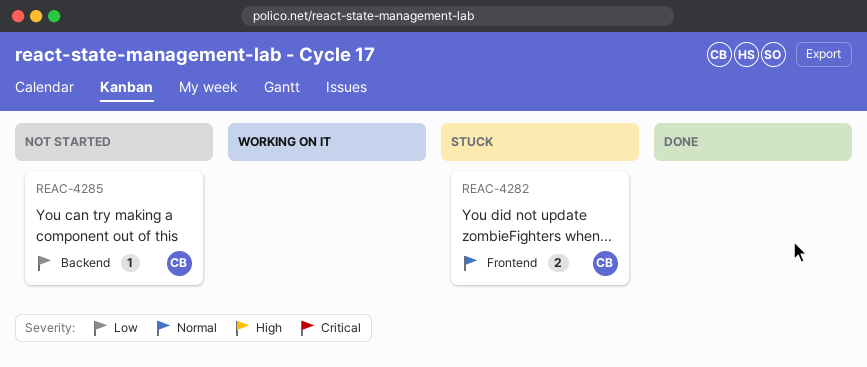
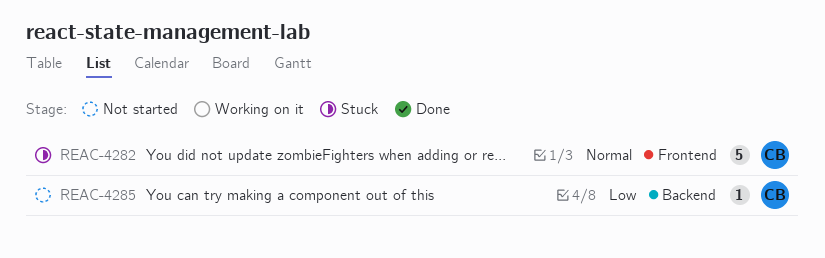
REAC-4282, estimate: 2 -> 5

